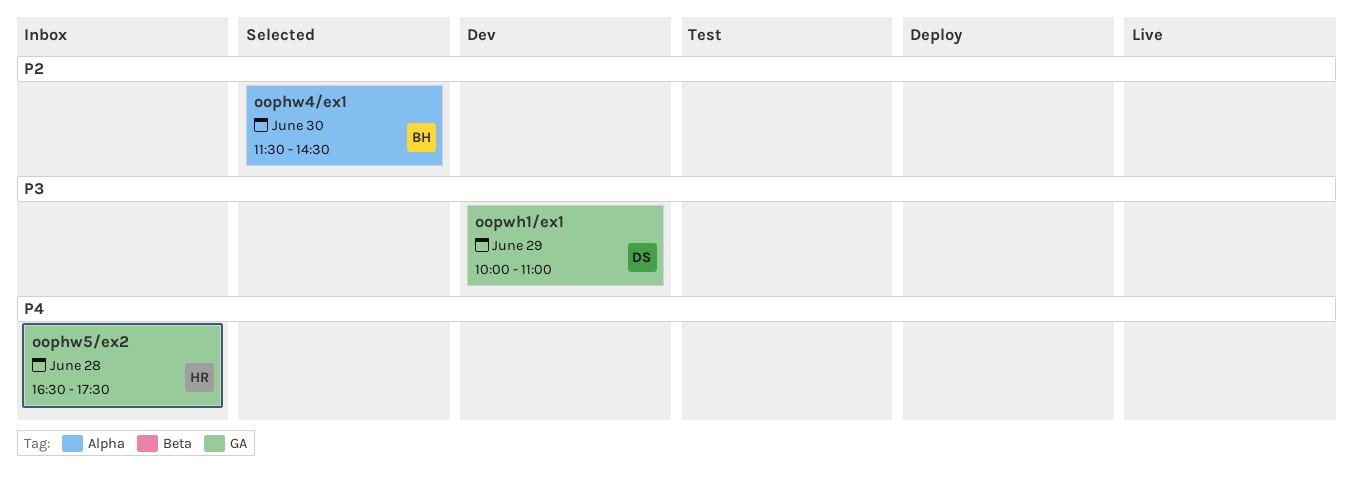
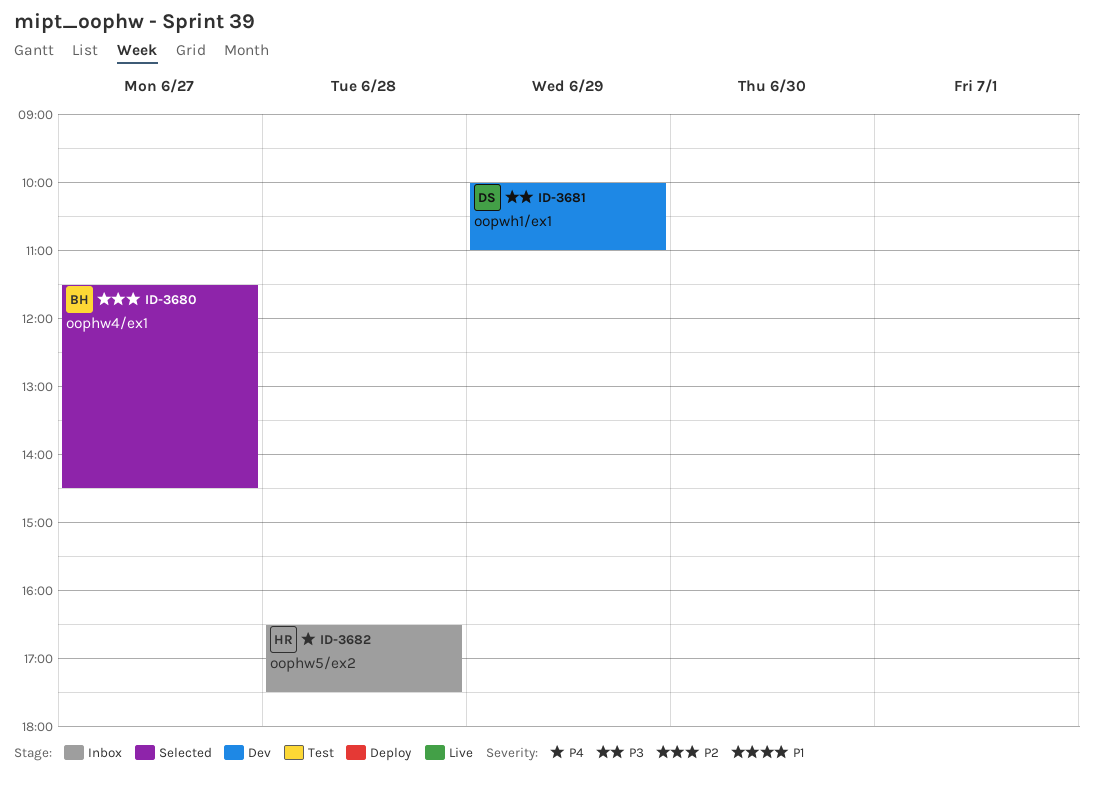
oophw4/ex1, day: Jun 30 -> Jun 27

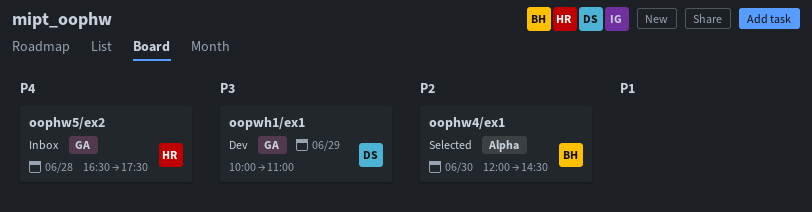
oophw4/ex1, day: Jun 27 -> Jun 30
oophw4/ex1, begins: 11:30 -> 12:00

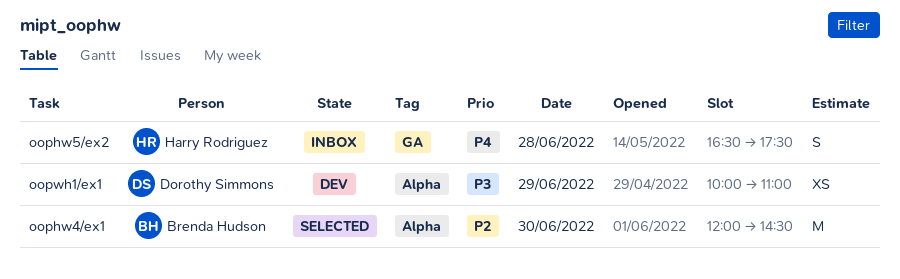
oopwh1/ex1, label: GA -> Alpha

